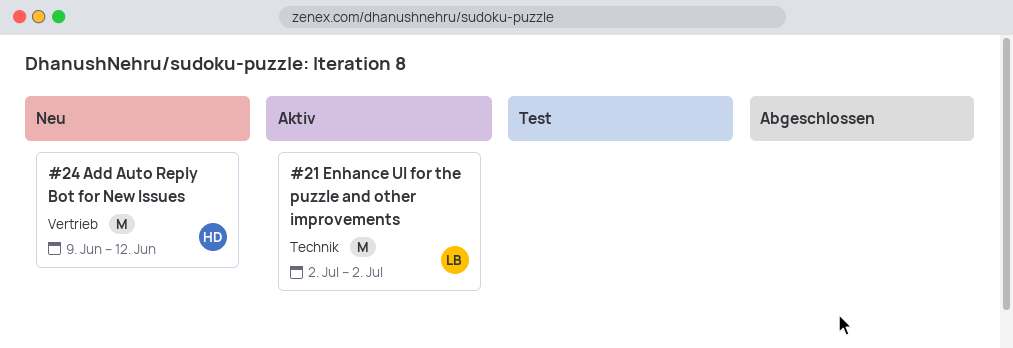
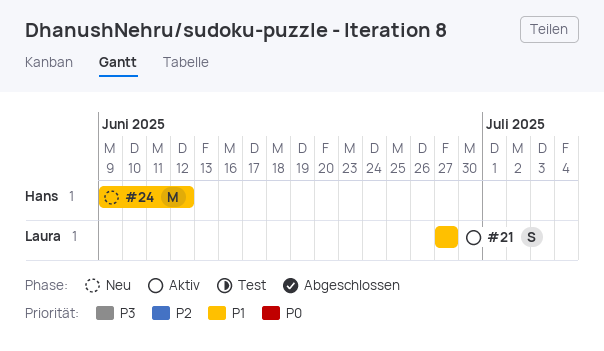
#21, estimate: M -> S
#21, start: Jul 2 -> Jun 27
#21, due: Jul 2 -> Jun 27

